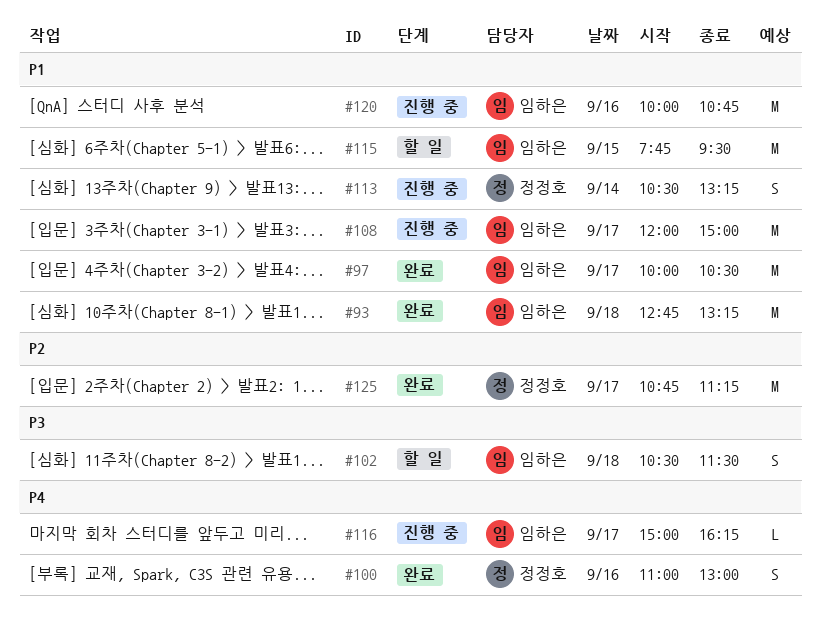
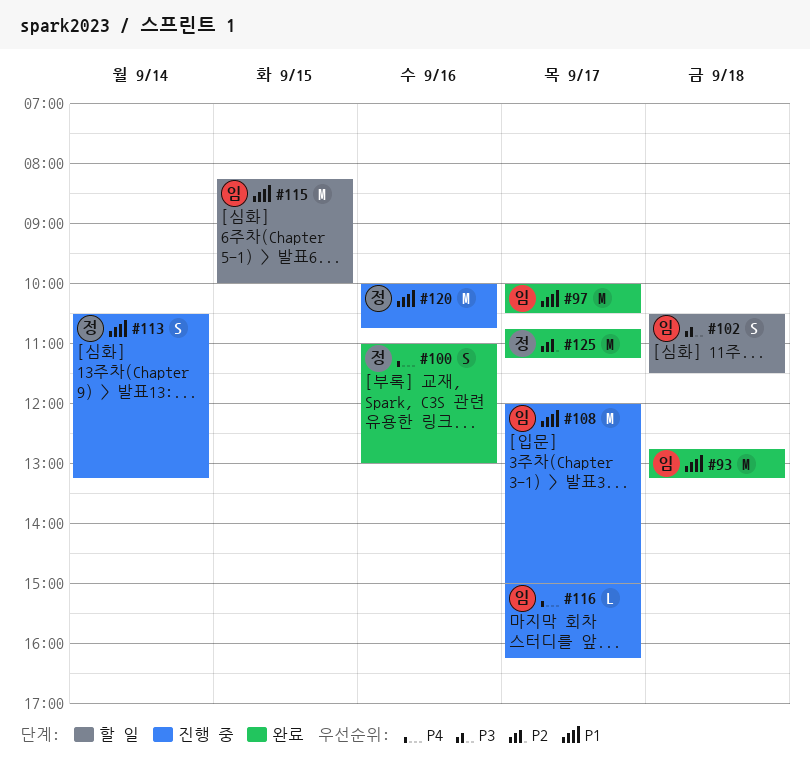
#115, begins: 07:45 -> 08:15
#115, ends: 09:30 -> 10:00
#120, owner: 임하은 -> 정정호

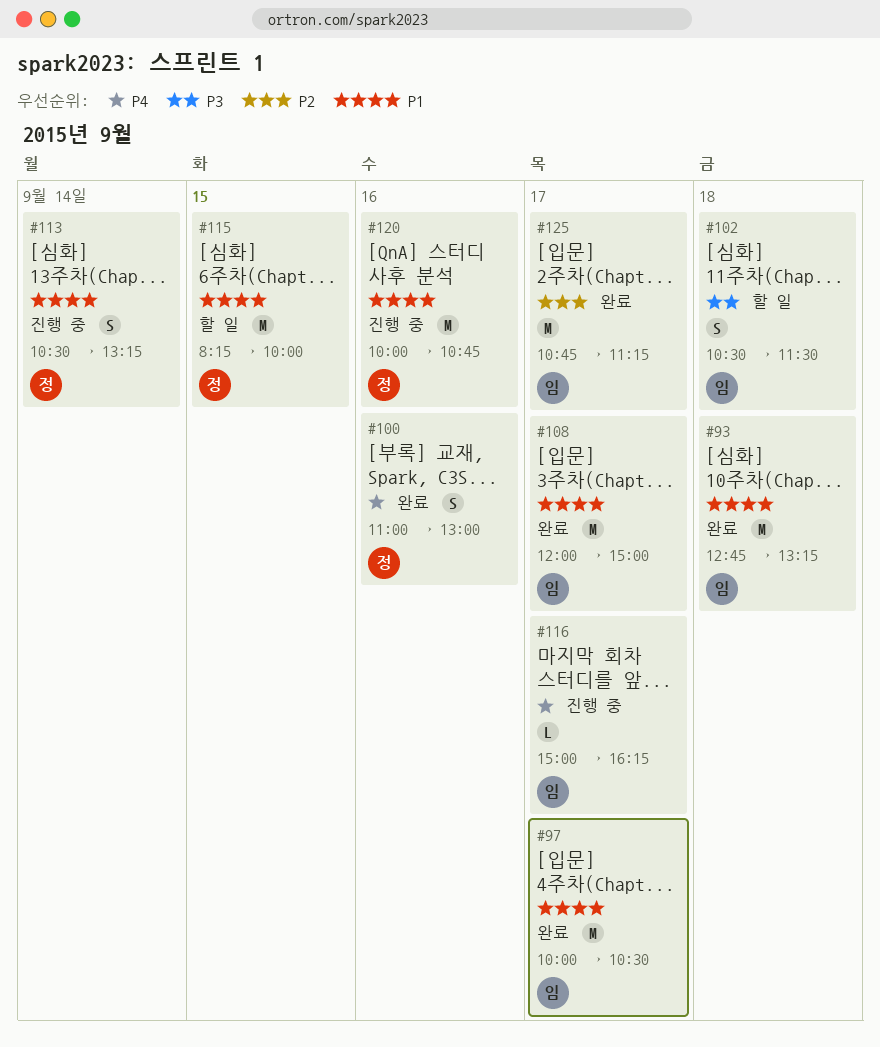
#108, status: 진행 중 -> 완료
#115, owner: 임 -> 정
#125, owner: 정 -> 임

